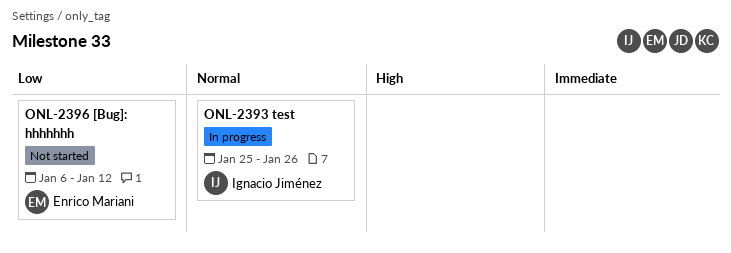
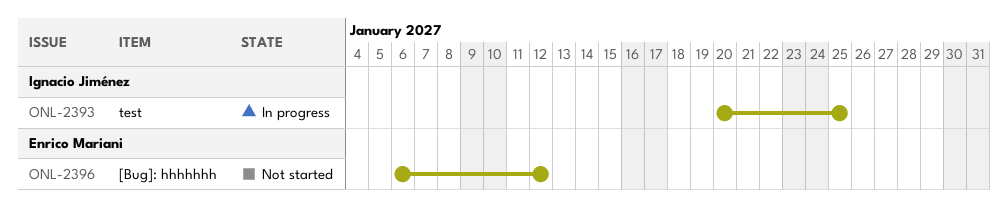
ONL-2393, start: Jan 25 -> Jan 20
ONL-2393, due: Jan 26 -> Jan 25

